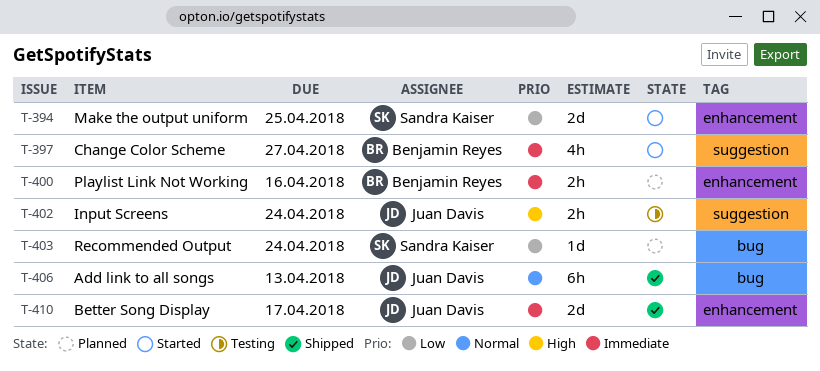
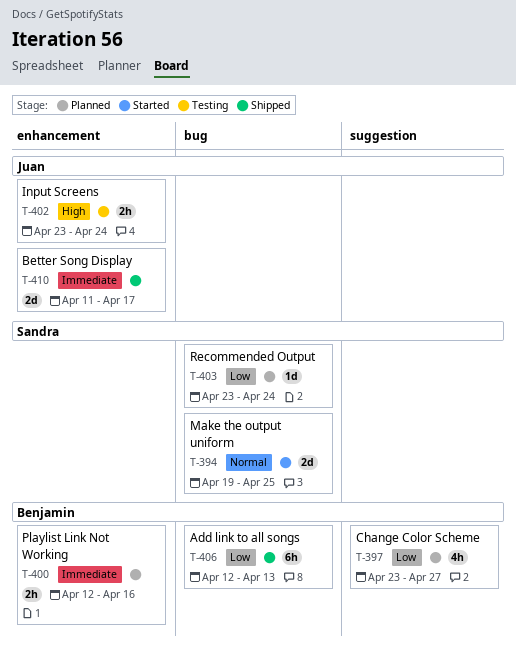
T-394, priority: Low -> Normal
T-394, label: enhancement -> bug
T-397, status: Started -> Planned
T-397, priority: Immediate -> Low
T-402, label: suggestion -> enhancement
T-406, owner: Juan Davis -> Benjamin Reyes
T-406, priority: Normal -> Low

